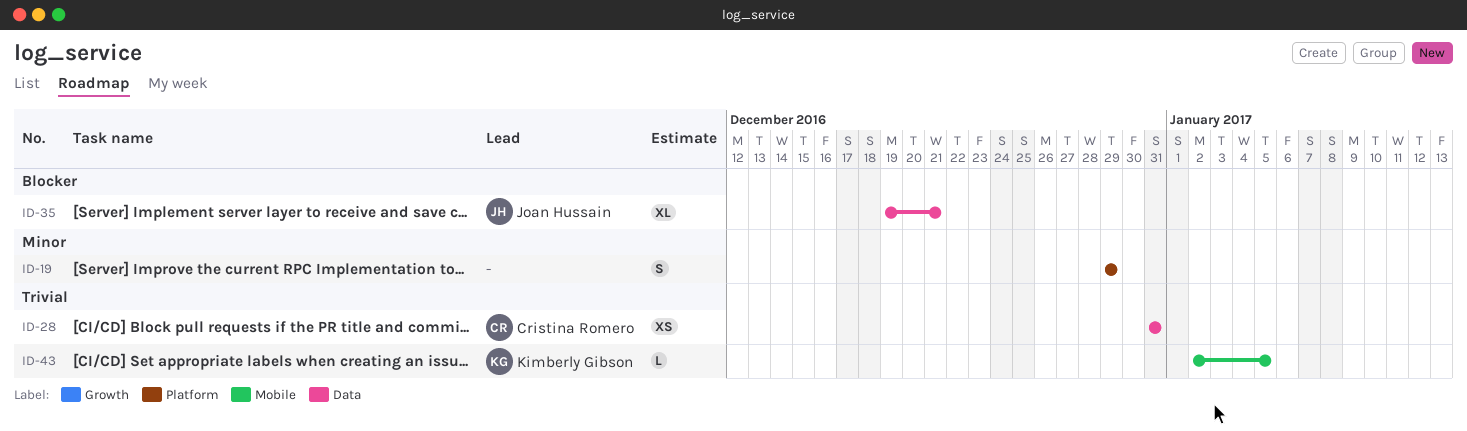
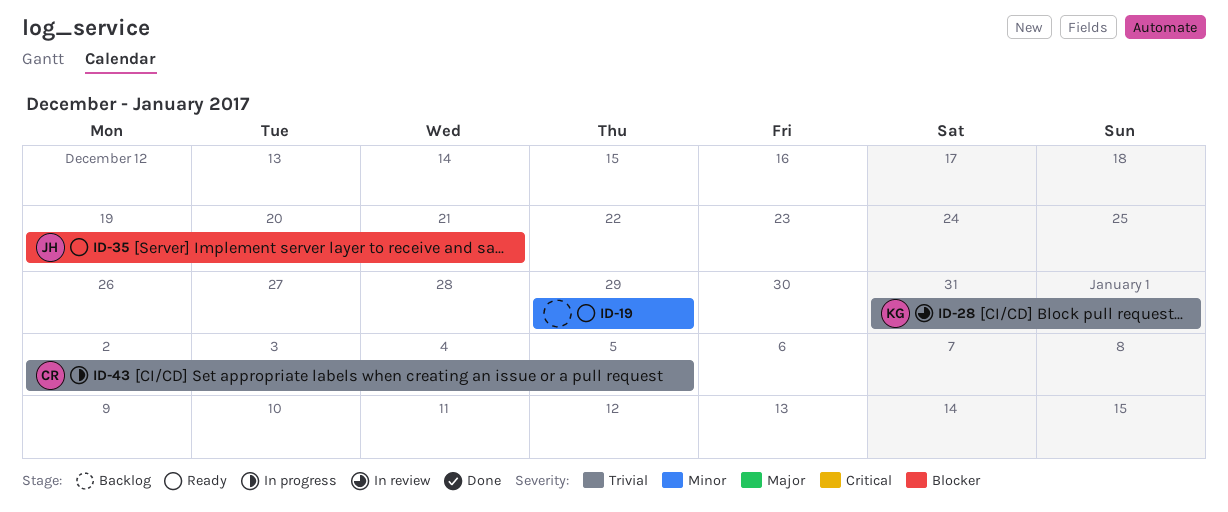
ID-28, owner: Cristina Romero -> Kimberly Gibson
ID-28, due: Dec 31 -> Jan 1
ID-43, owner: Kimberly Gibson -> Cristina Romero

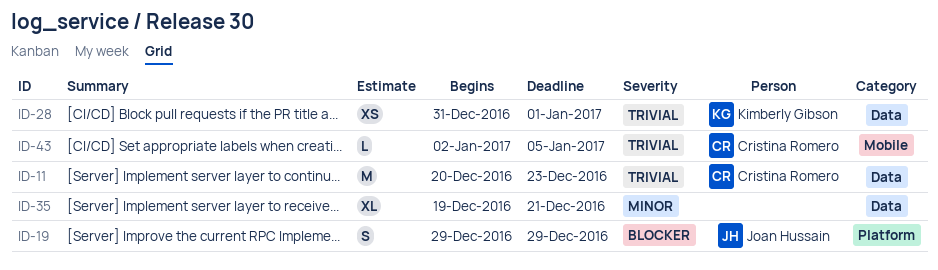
ID-11: none -> present
ID-19, owner: none -> Joan Hussain
ID-19, priority: Minor -> Blocker
ID-35, owner: Joan Hussain -> none
ID-35, priority: Blocker -> Minor

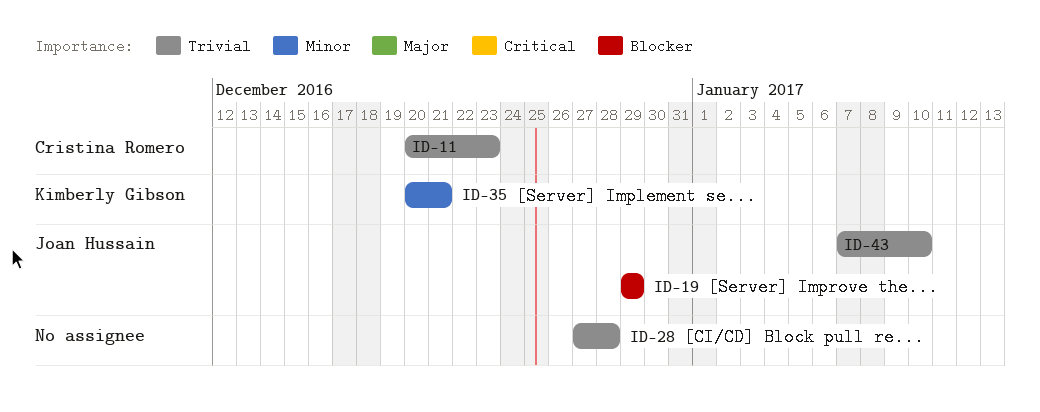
ID-28, owner: Kimberly Gibson -> none
ID-28, start: Dec 31 -> Dec 27
ID-28, due: Jan 1 -> Dec 28
ID-35, owner: none -> Kimberly Gibson
ID-35, start: Dec 19 -> Dec 20
ID-43, owner: Cristina Romero -> Joan Hussain
ID-43, start: Jan 2 -> Jan 7
ID-43, due: Jan 5 -> Jan 10

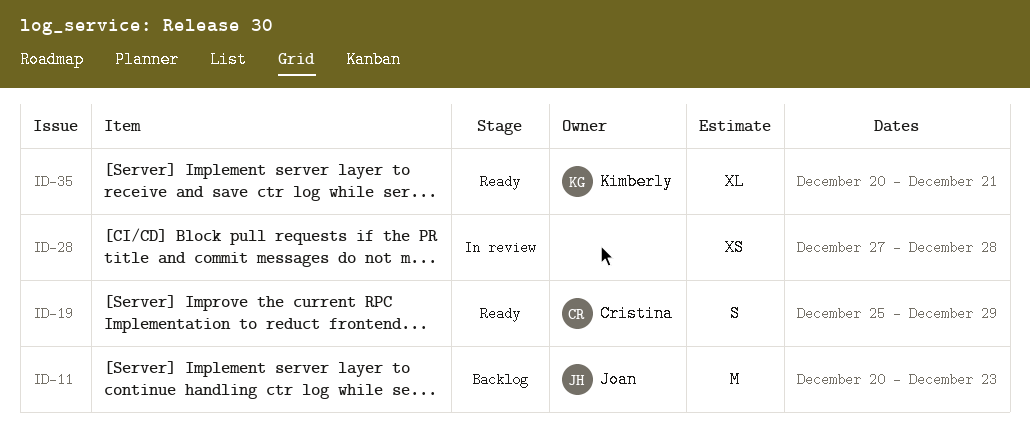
ID-11, owner: Cristina Romero -> Joan Hussain
ID-19, owner: Joan Hussain -> Cristina Romero
ID-19, start: Dec 29 -> Dec 25
ID-43: present -> none

